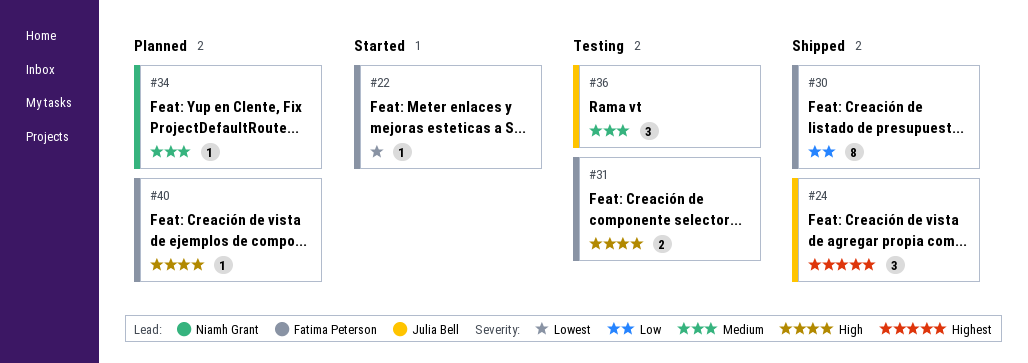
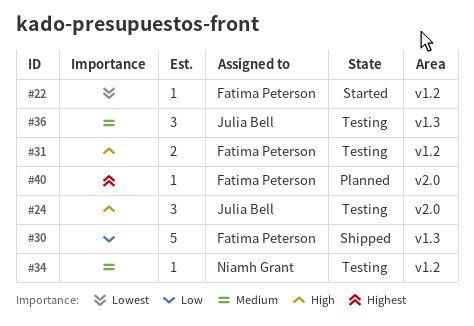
#24, status: Shipped -> Testing
#24, priority: Highest -> High
#30, estimate: 8 -> 5
#34, status: Planned -> Testing
#40, priority: High -> Highest

